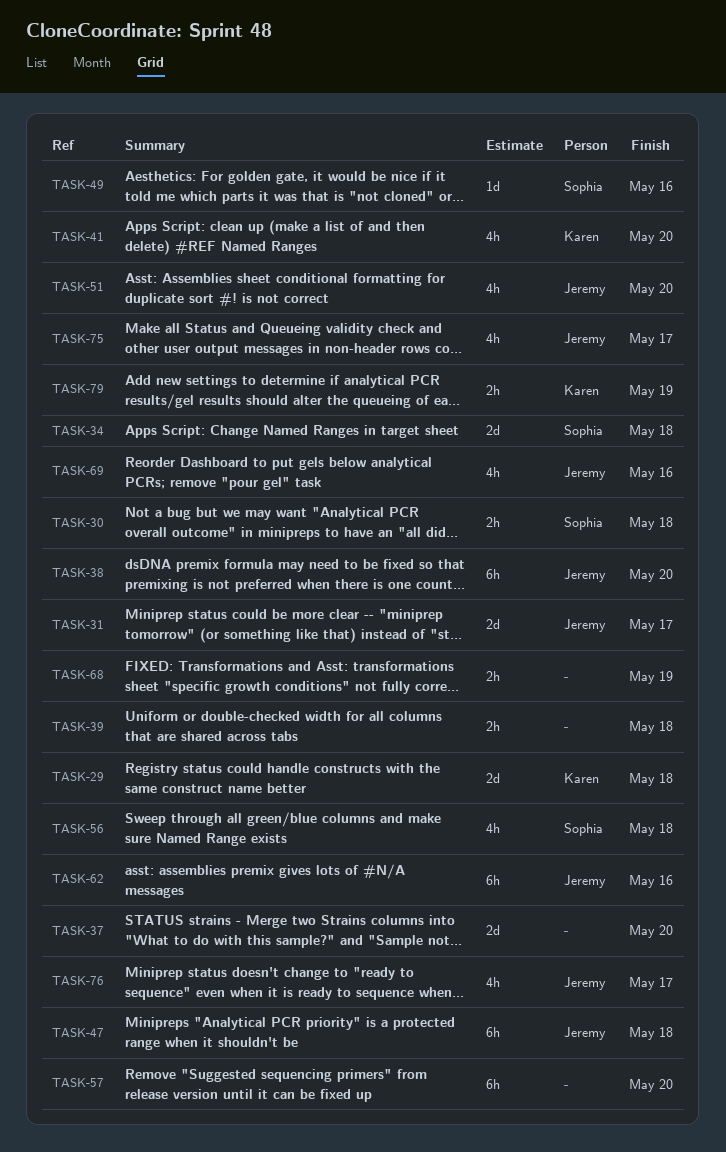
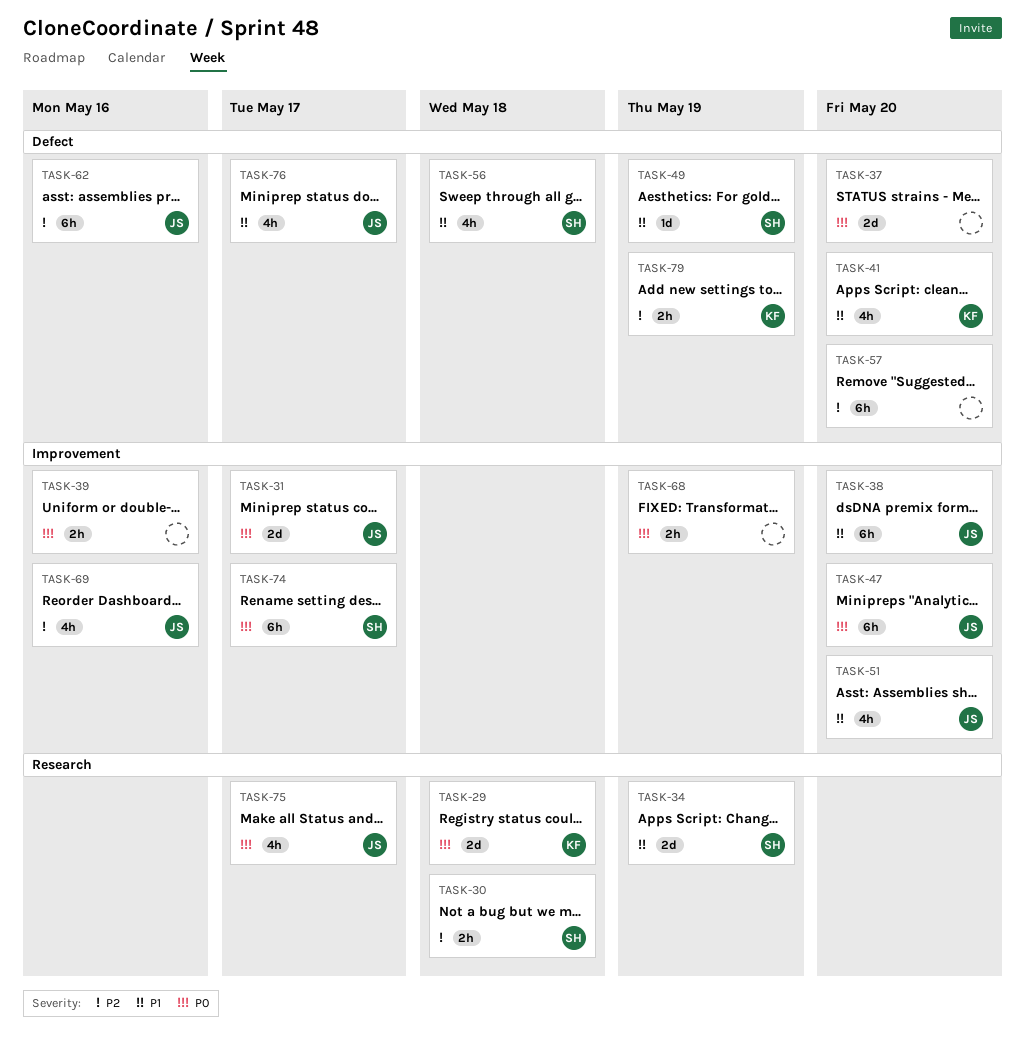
TASK-34, due: May 18 -> May 19
TASK-39, due: May 18 -> May 16
TASK-47, due: May 18 -> May 20
TASK-49, due: May 16 -> May 19
TASK-74: none -> present

